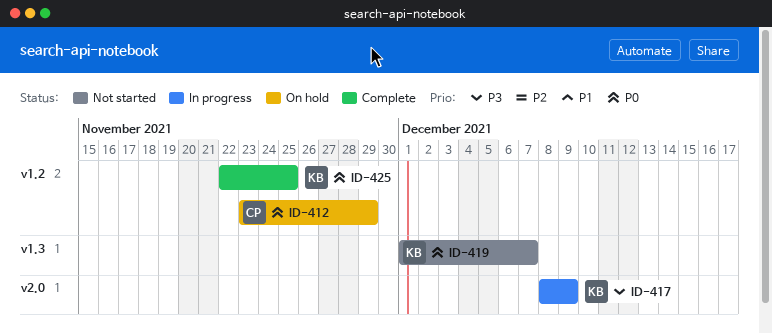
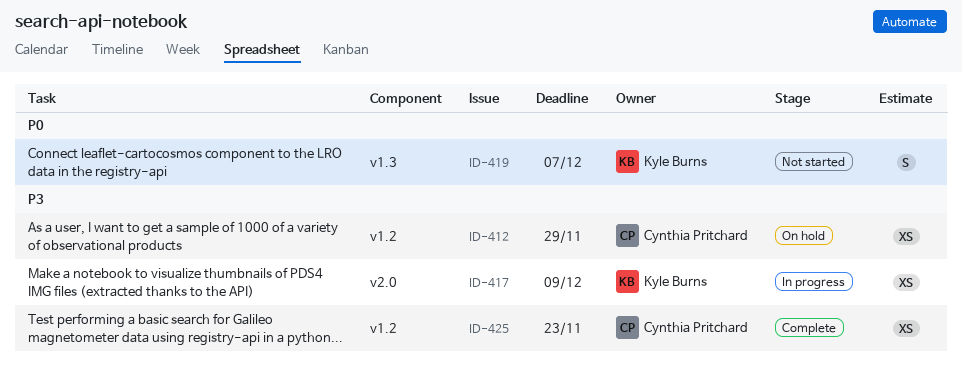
ID-412, priority: P0 -> P3
ID-425, owner: Kyle Burns -> Cynthia Pritchard
ID-425, priority: P0 -> P3
ID-425, due: Nov 25 -> Nov 23

